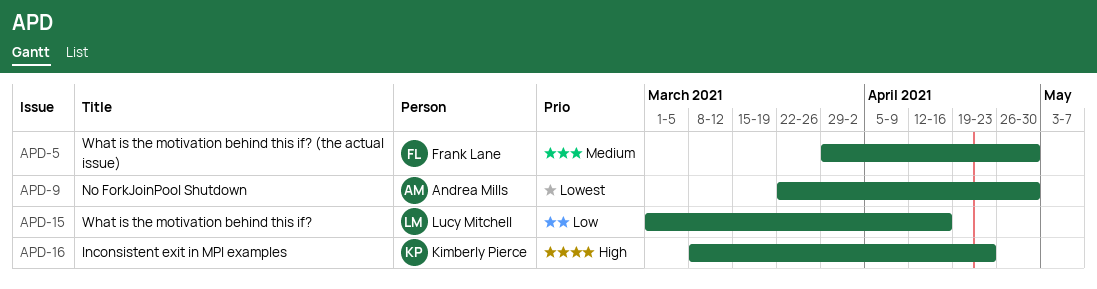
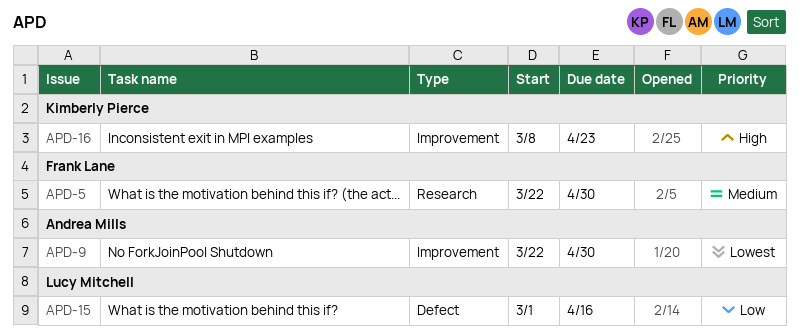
APD-5, start: Mar 29 -> Mar 22

